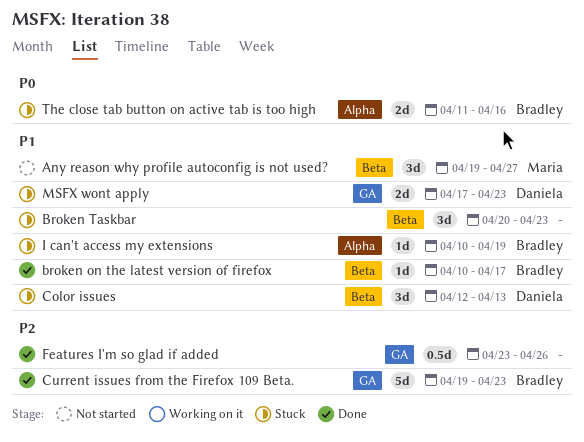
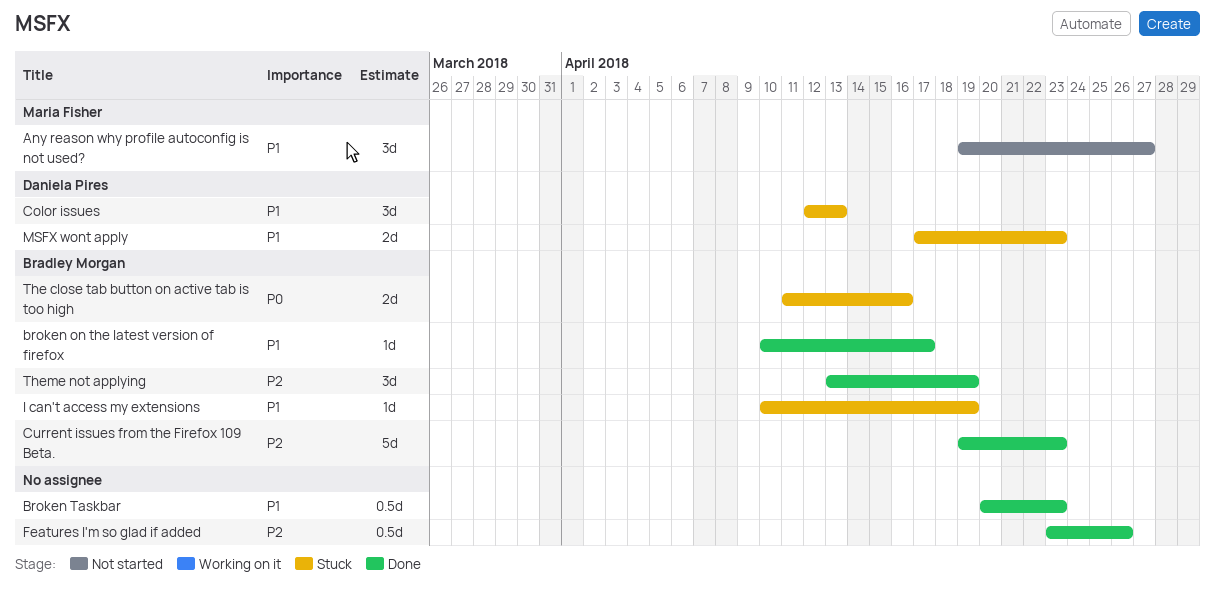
Broken Taskbar, status: Stuck -> Done
Broken Taskbar, estimate: 3d -> 0.5d
Theme not applying: none -> present

